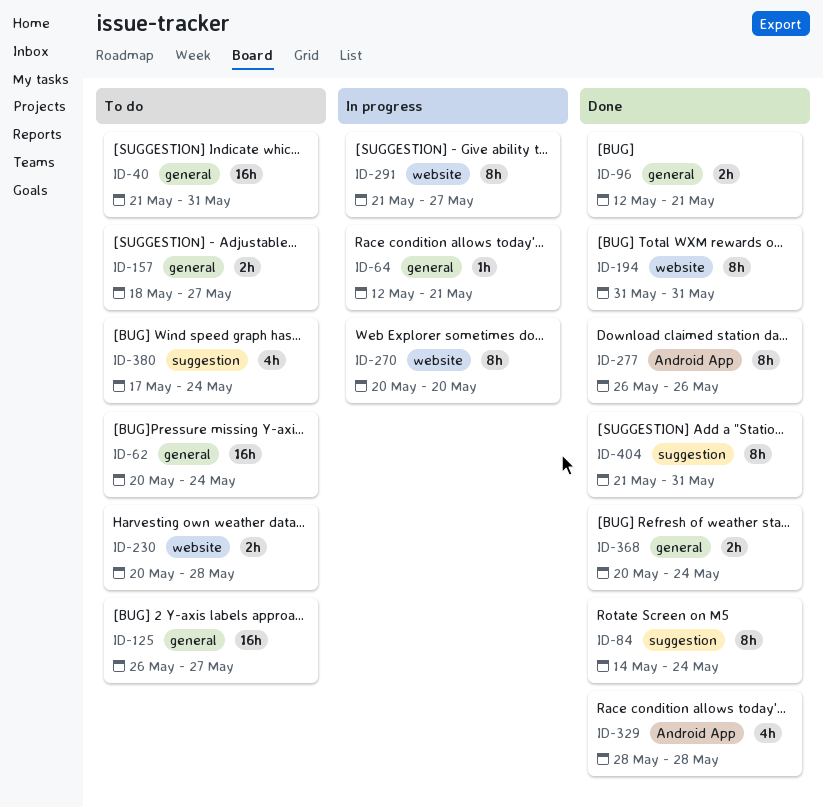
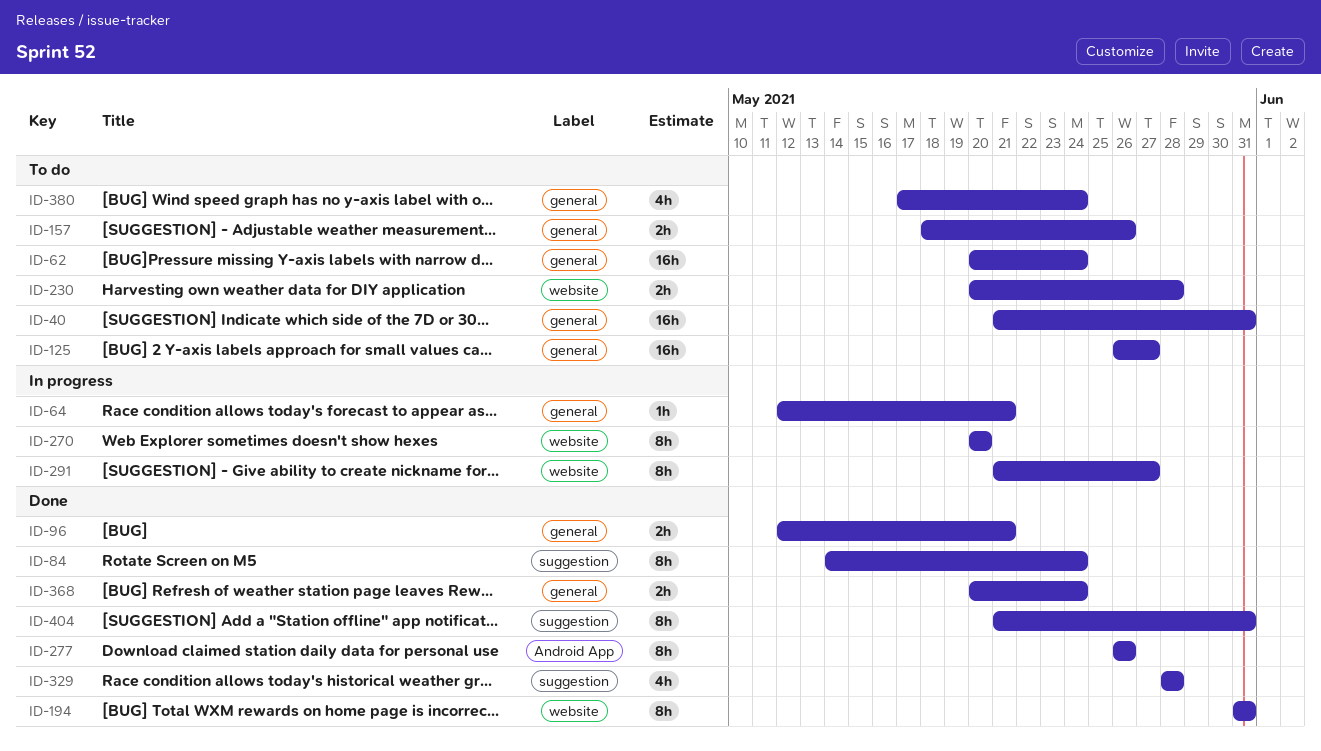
ID-157, due: May 27 -> May 26
ID-329, label: Android App -> suggestion
ID-380, label: suggestion -> general

